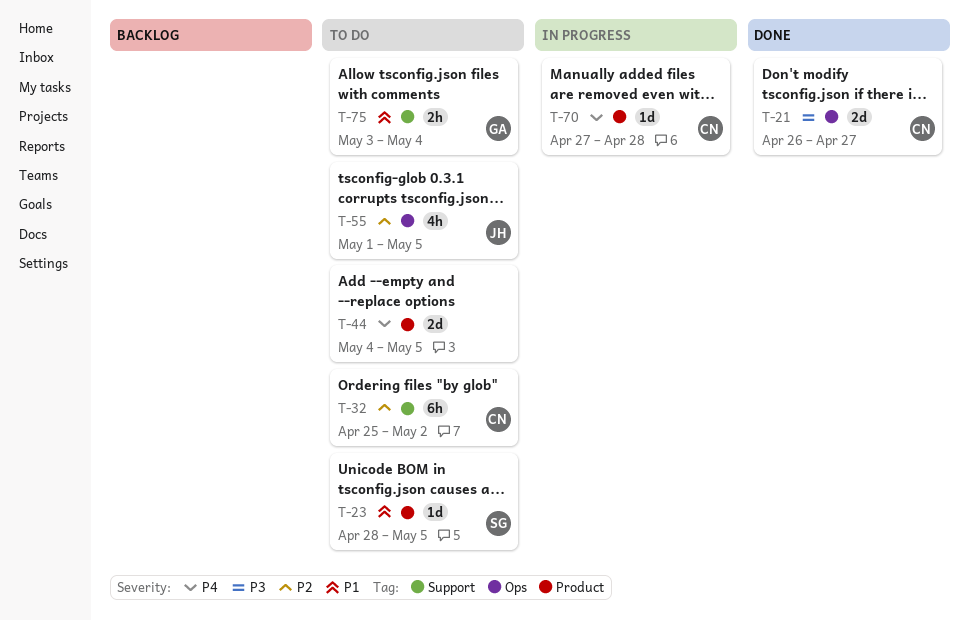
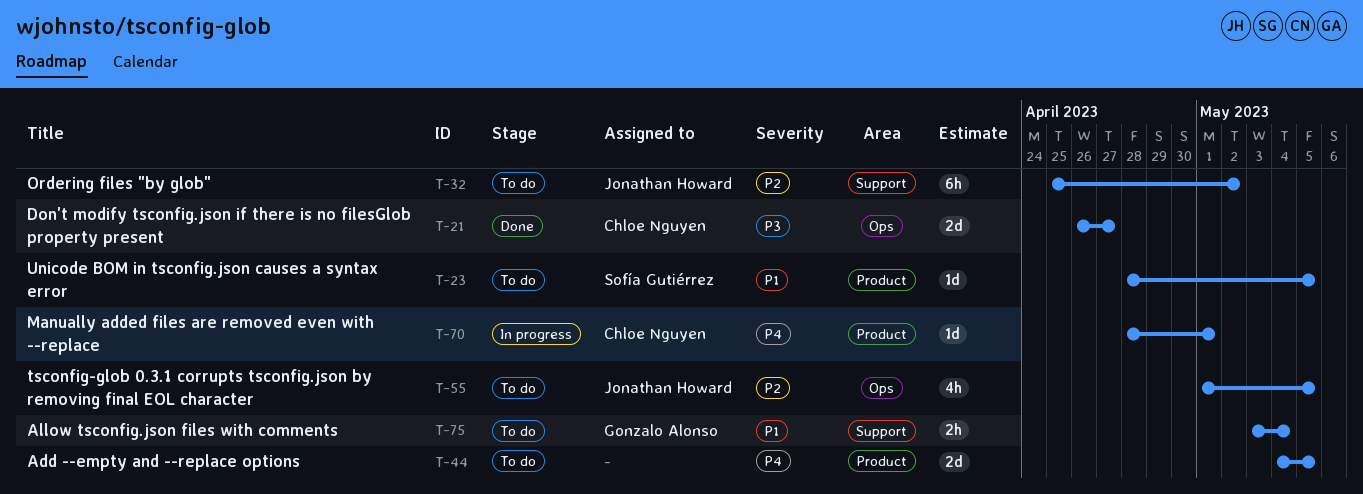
T-32, owner: Chloe Nguyen -> Jonathan Howard
T-70, start: Apr 27 -> Apr 28
T-70, due: Apr 28 -> May 1

